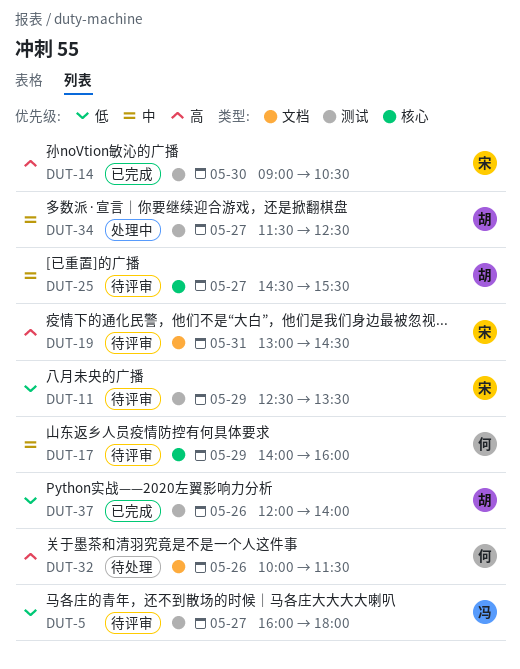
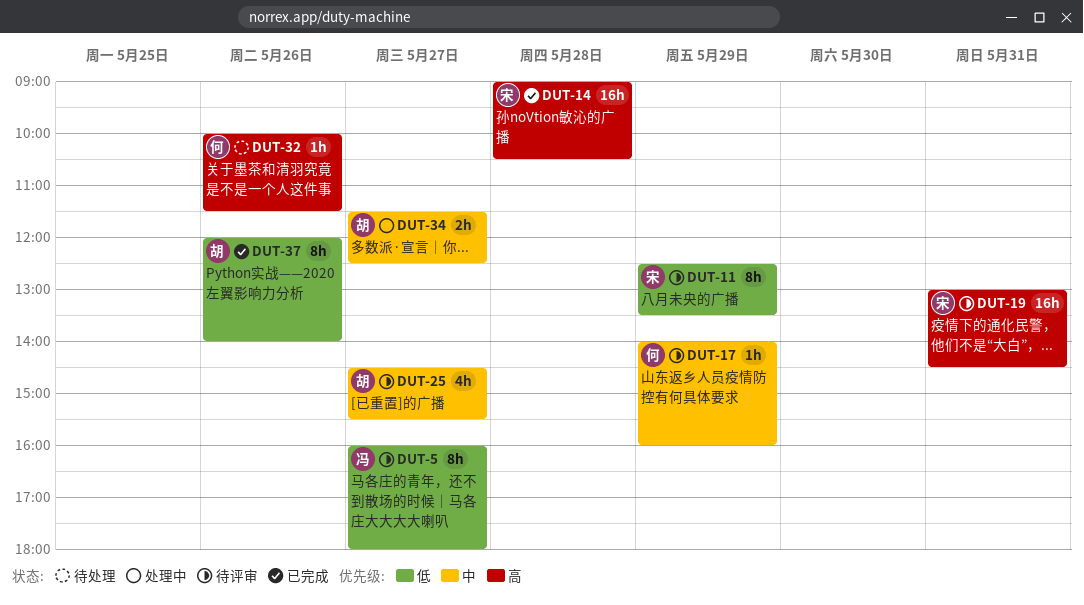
DUT-14, day: May 30 -> May 28

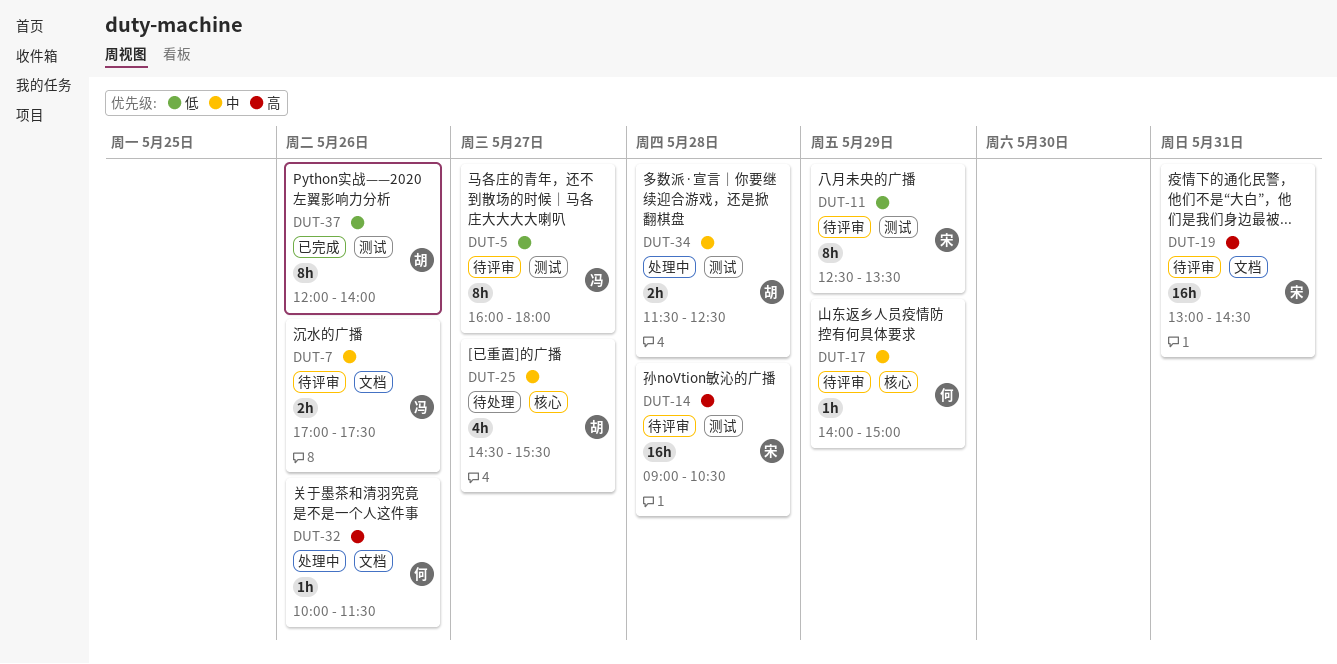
DUT-7: none -> present
DUT-14, status: 已完成 -> 待评审
DUT-17, ends: 16:00 -> 15:00
DUT-25, status: 待评审 -> 待处理
DUT-32, status: 待处理 -> 处理中
DUT-34, day: May 27 -> May 28

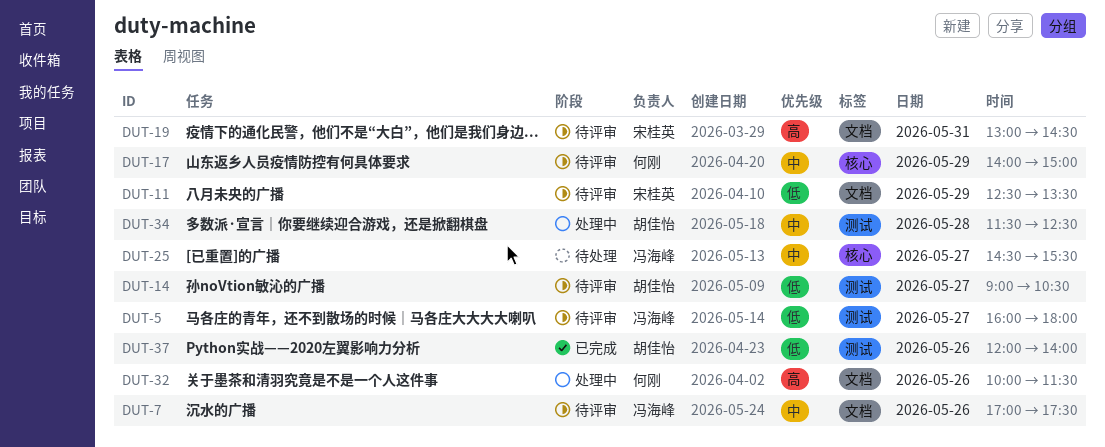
DUT-11, label: 测试 -> 文档
DUT-14, owner: 宋桂英 -> 胡佳怡
DUT-14, priority: 高 -> 低
DUT-14, day: May 28 -> May 27
DUT-25, owner: 胡佳怡 -> 冯海峰

